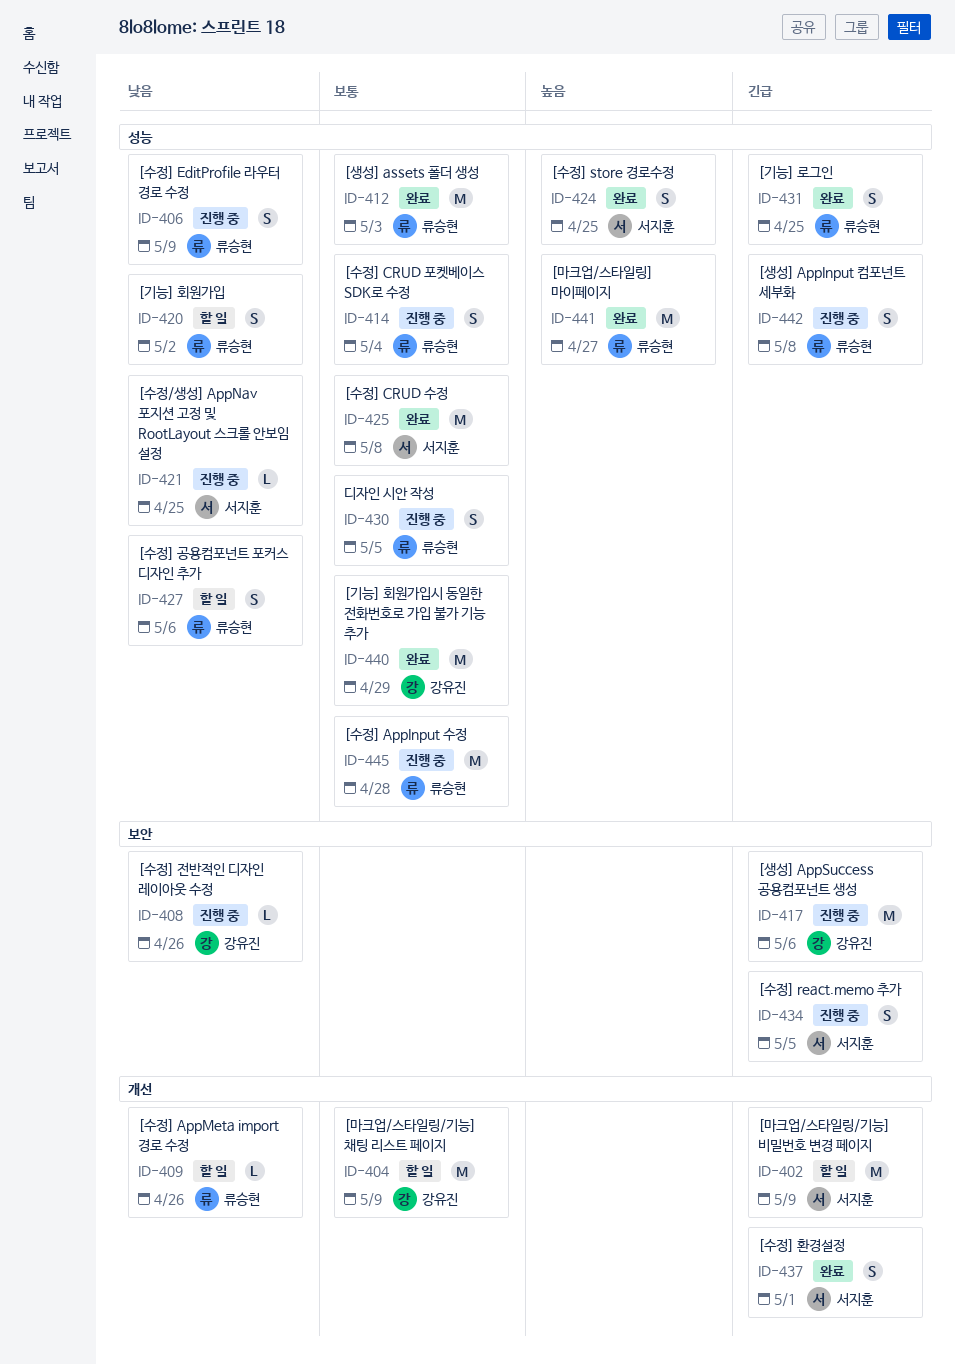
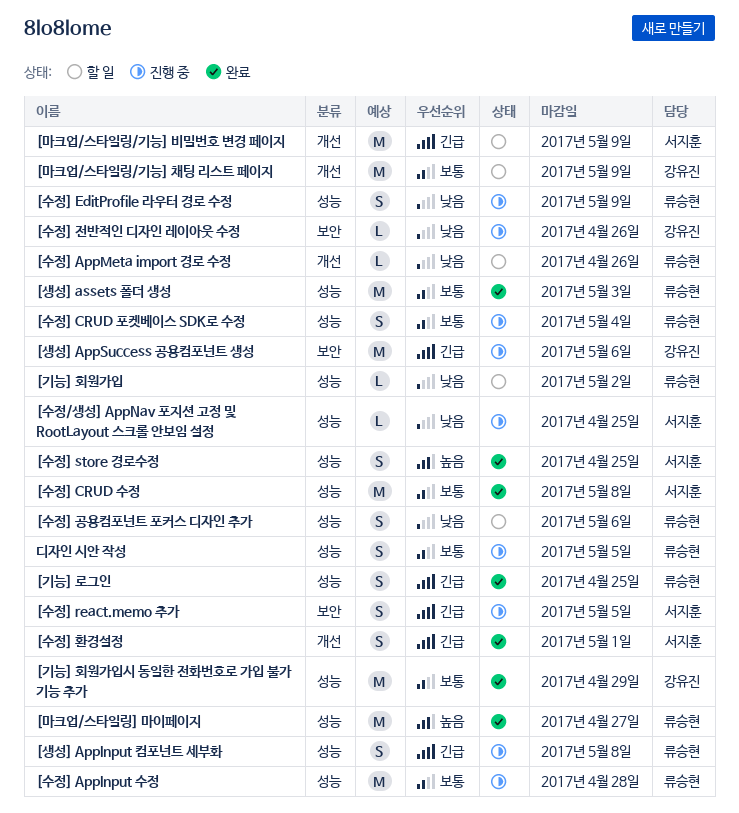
[기능] 회원가입, estimate: S -> L

